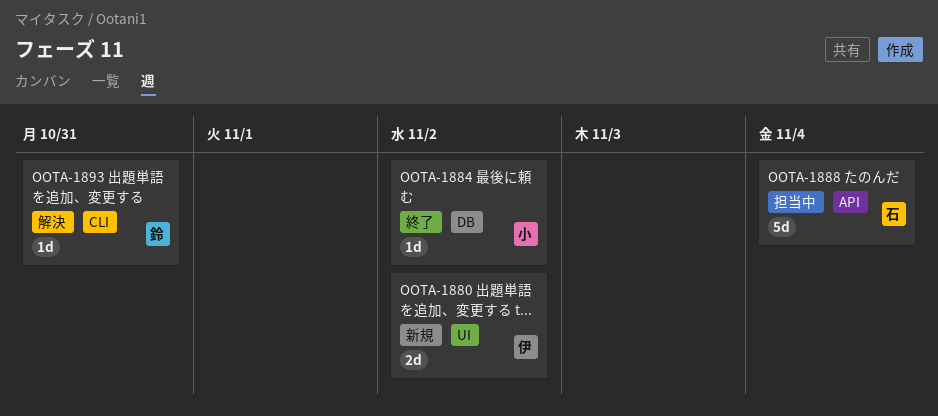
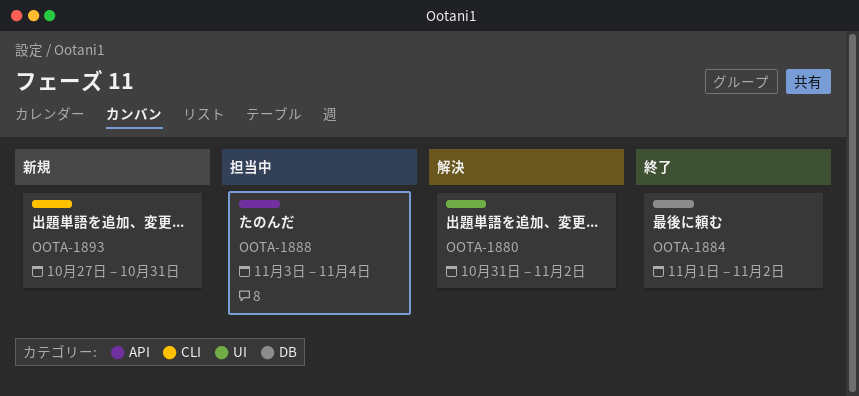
OOTA-1880, status: 新規 -> 解決
OOTA-1893, status: 解決 -> 新規

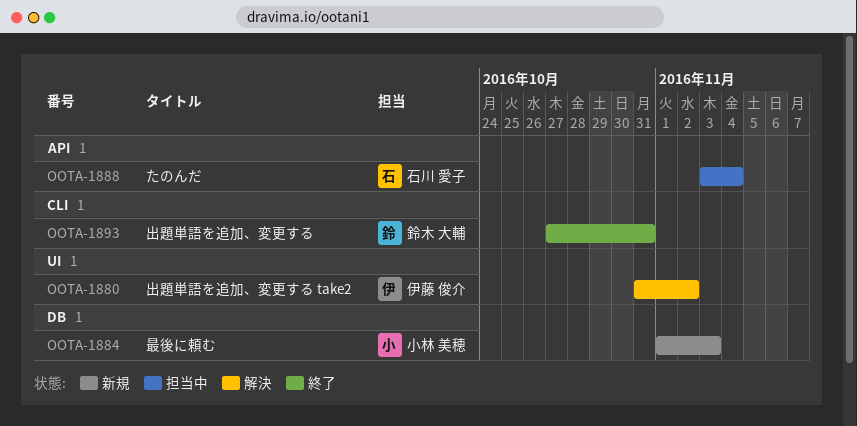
OOTA-1884, status: 終了 -> 新規
OOTA-1884, due: Nov 2 -> Nov 3
OOTA-1893, status: 新規 -> 終了

